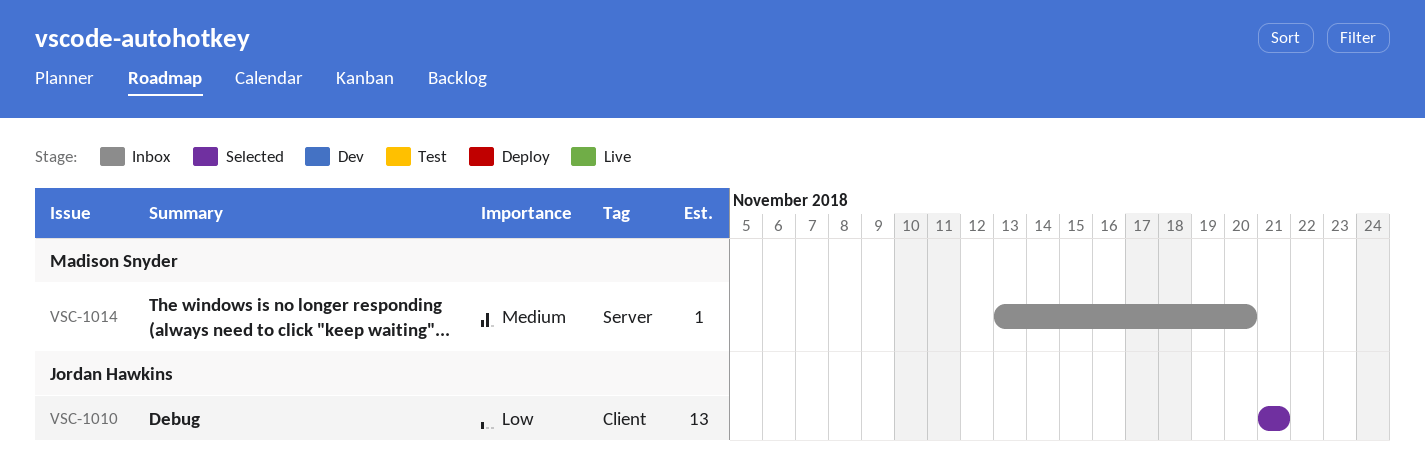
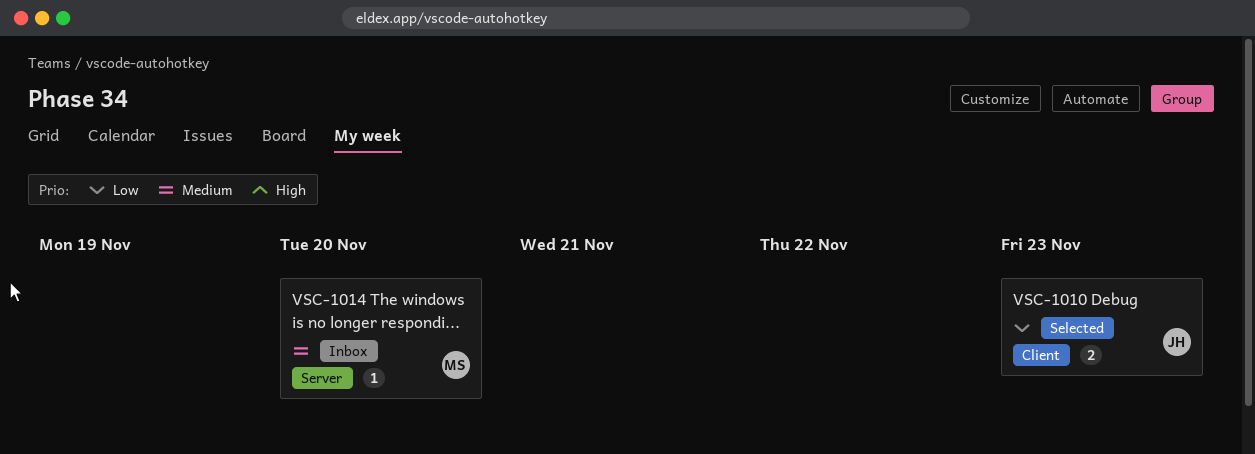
VSC-1010, estimate: 13 -> 2
VSC-1010, due: Nov 21 -> Nov 23

